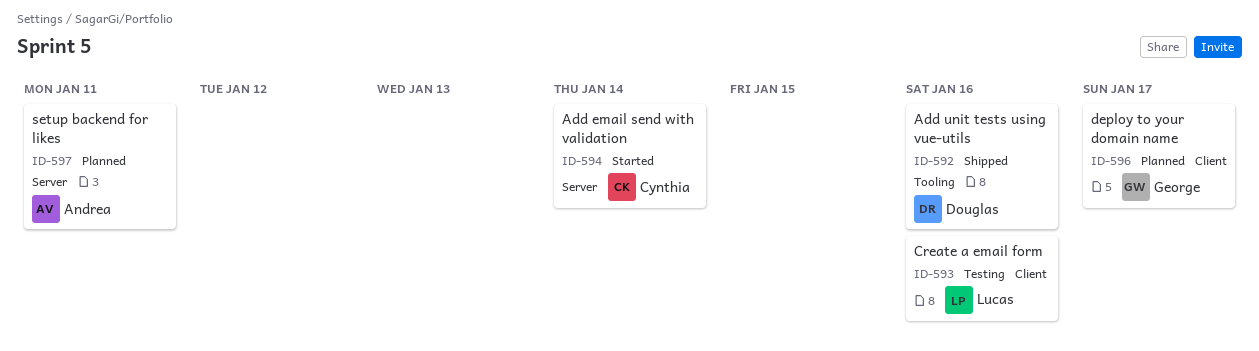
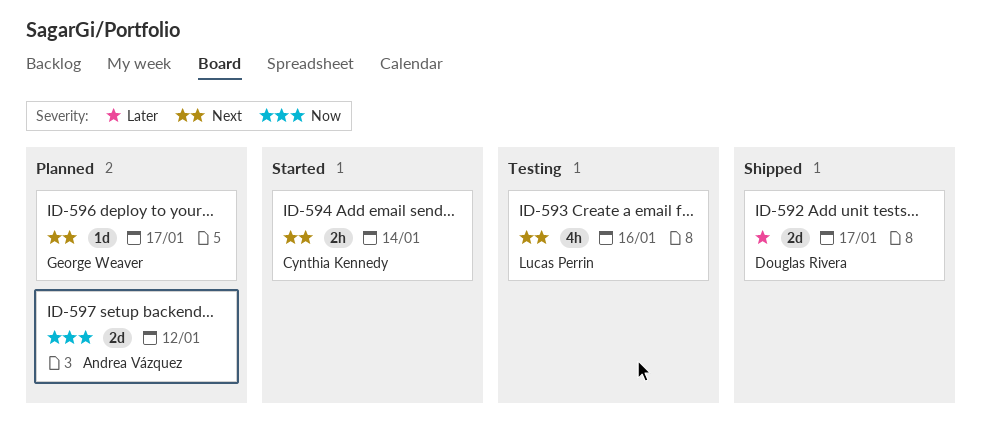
ID-592, due: Jan 16 -> Jan 17
ID-597, due: Jan 11 -> Jan 12

